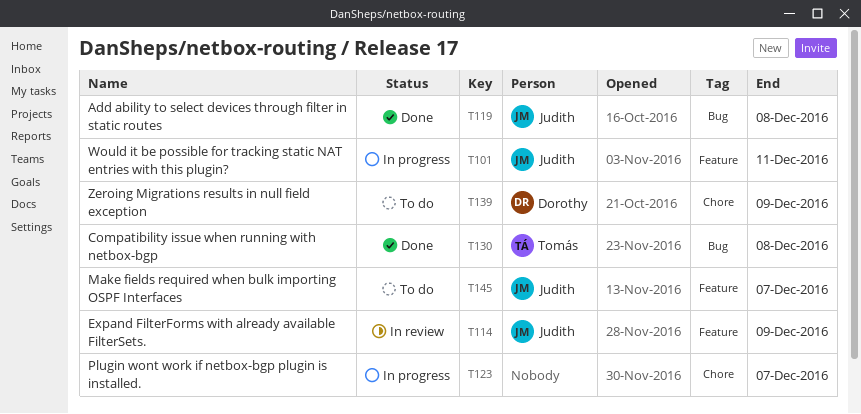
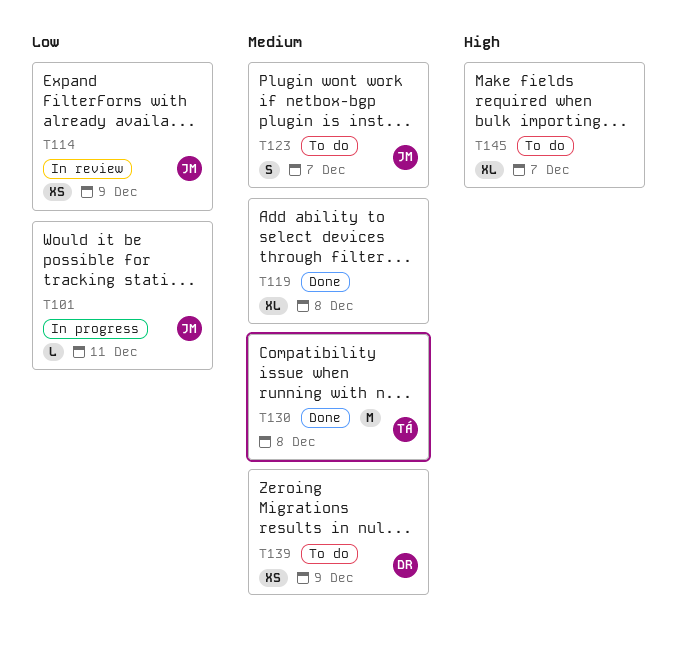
T119, owner: Judith -> none
T123, status: In progress -> To do
T123, owner: none -> Judith
T145, owner: Judith -> none

